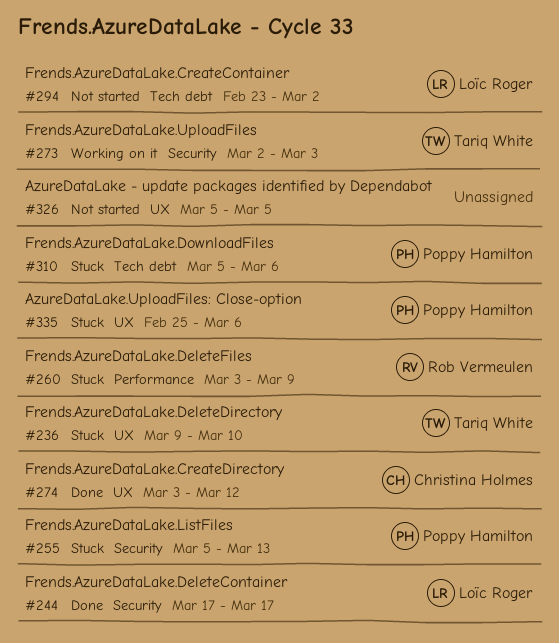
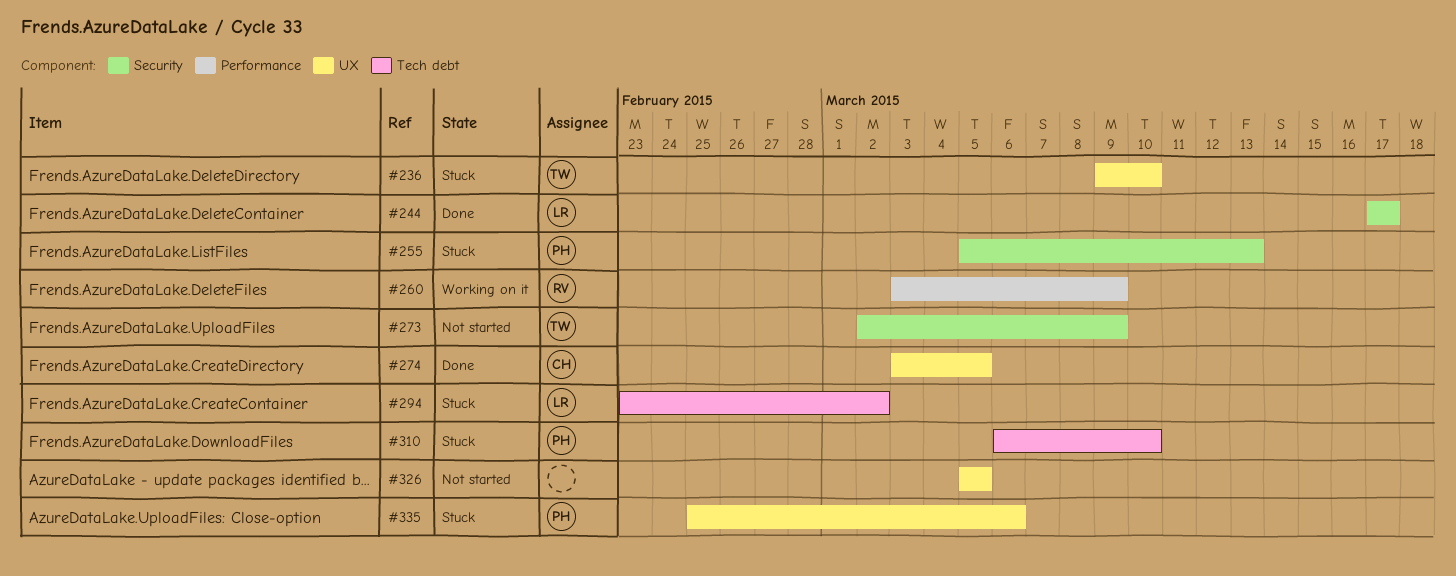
#260, status: Stuck -> Working on it
#273, status: Working on it -> Not started
#273, due: Mar 3 -> Mar 9
#274, due: Mar 12 -> Mar 5
#294, status: Not started -> Stuck
#310, start: Mar 5 -> Mar 6
#310, due: Mar 6 -> Mar 10

